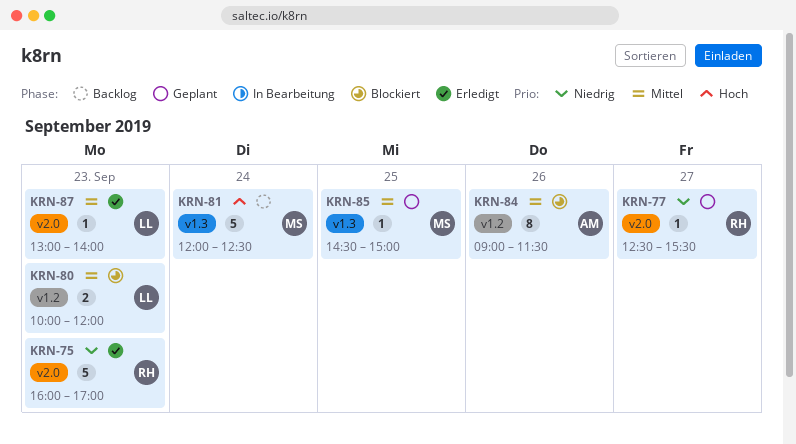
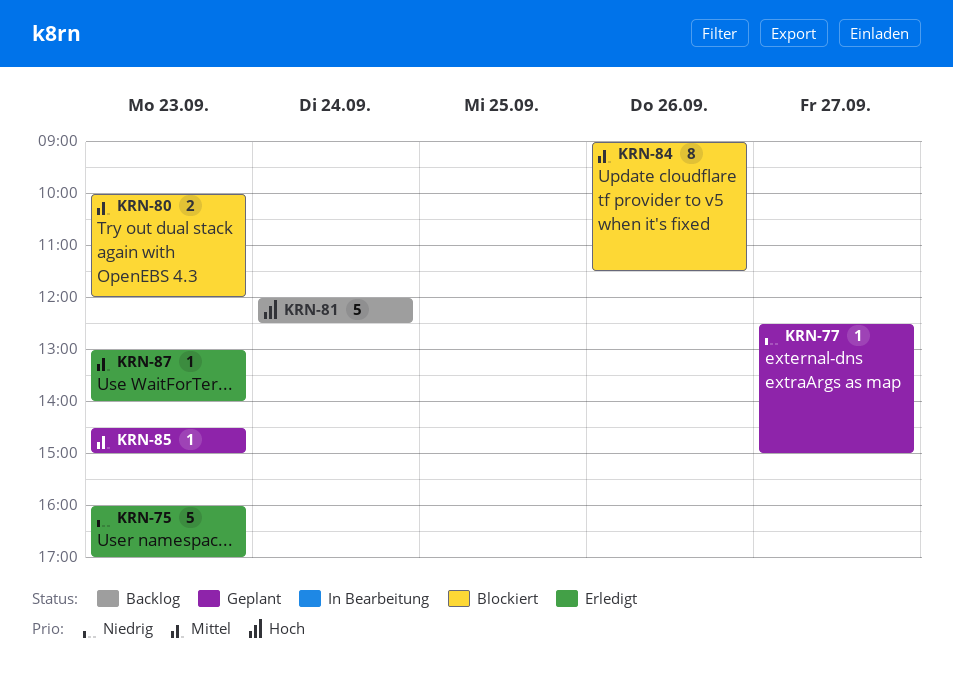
KRN-77, ends: 15:30 -> 15:00
KRN-85, day: Sep 25 -> Sep 23

